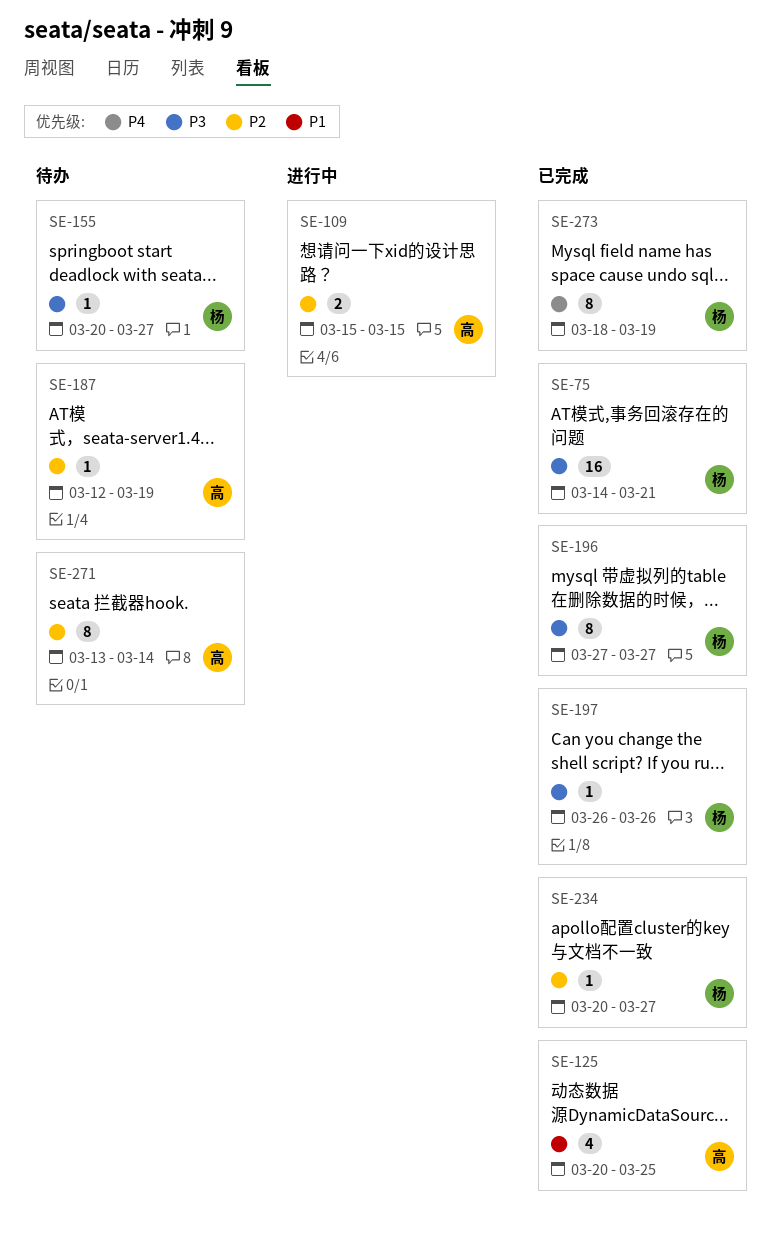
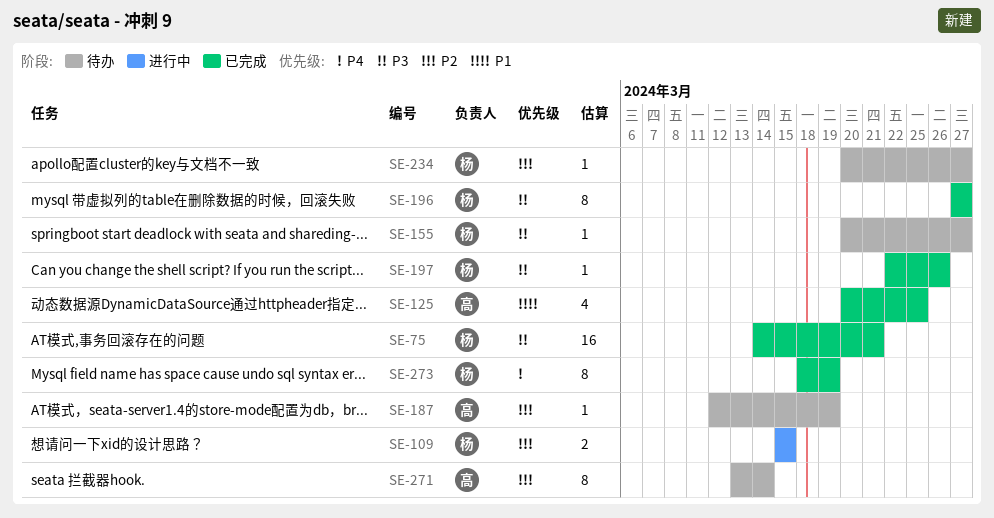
SE-109, owner: 高 -> 杨
SE-197, start: Mar 26 -> Mar 22
SE-234, status: 已完成 -> 待办

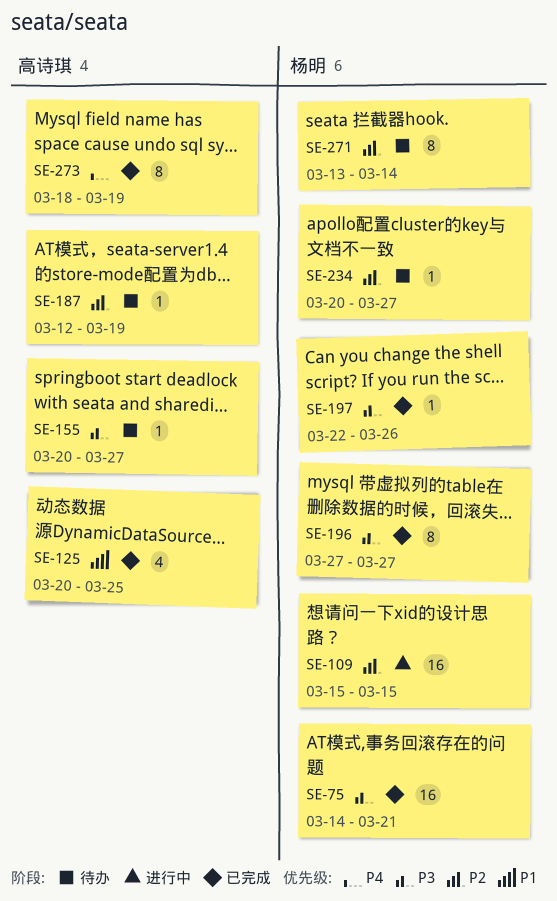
SE-109, estimate: 2 -> 16
SE-155, owner: 杨明 -> 高诗琪
SE-271, owner: 高诗琪 -> 杨明
SE-273, owner: 杨明 -> 高诗琪

